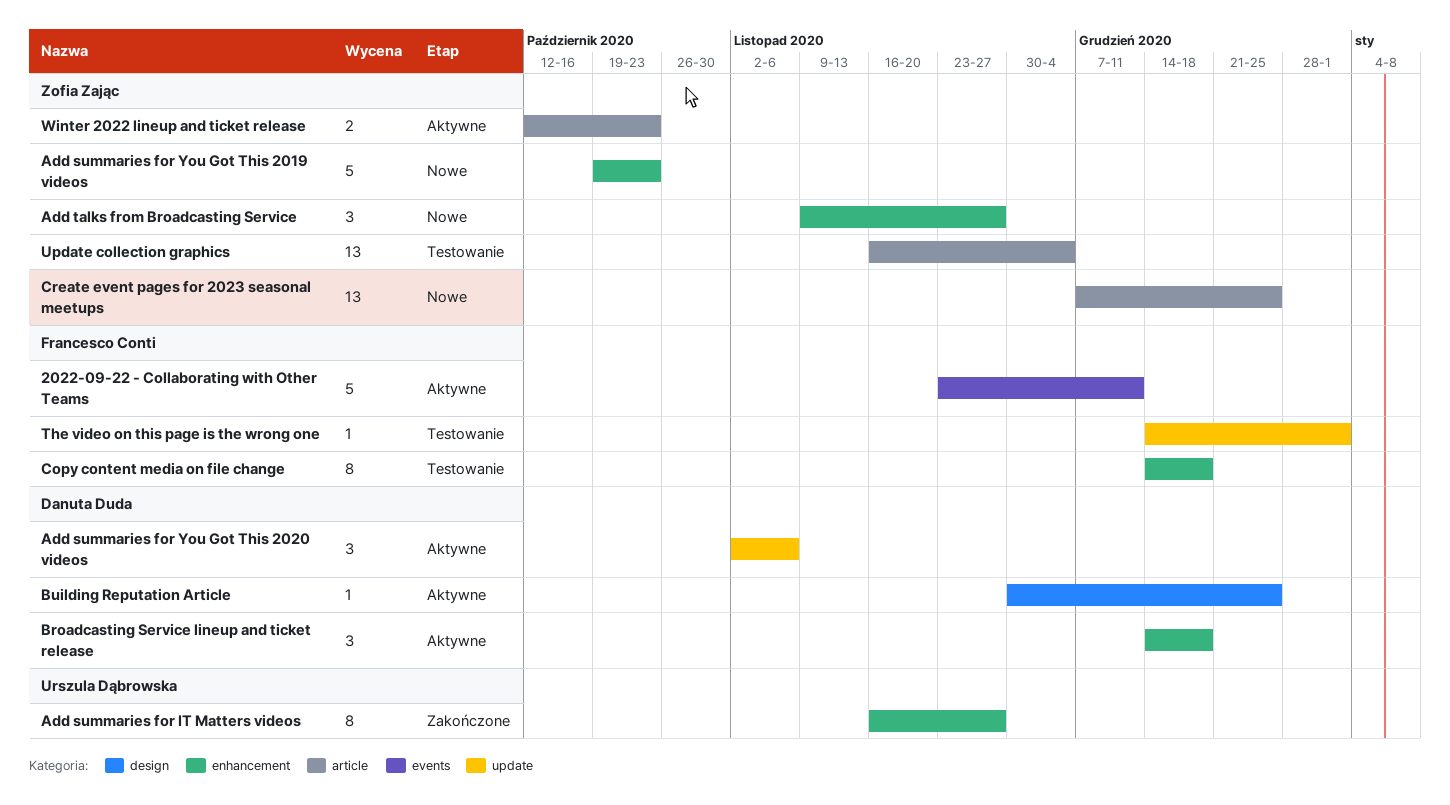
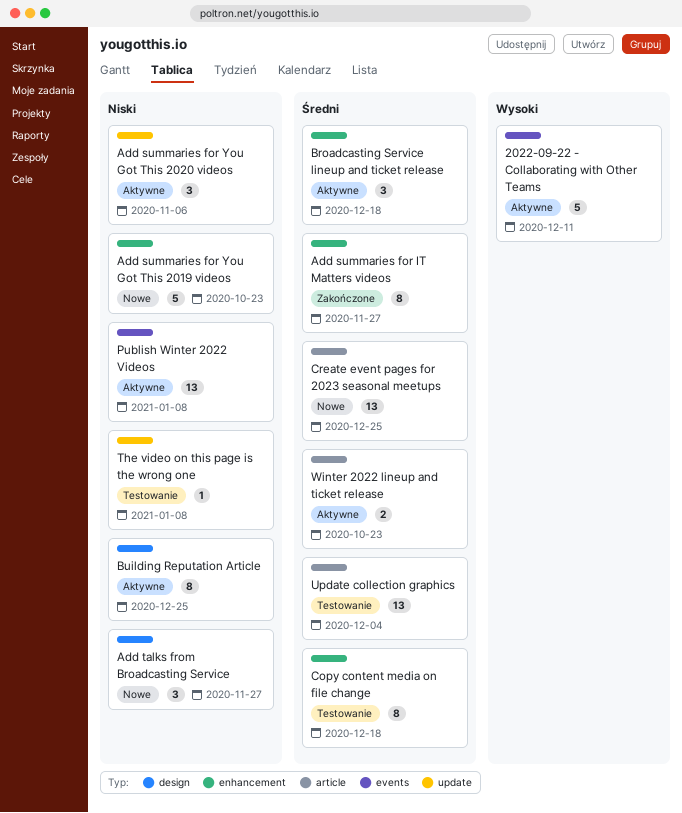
Add talks from Broadcasting Service, label: enhancement -> design
Building Reputation Article, estimate: 1 -> 8
Publish Winter 2022 Videos: none -> present
The video on this page is the wrong one, due: Jan 1 -> Jan 8

